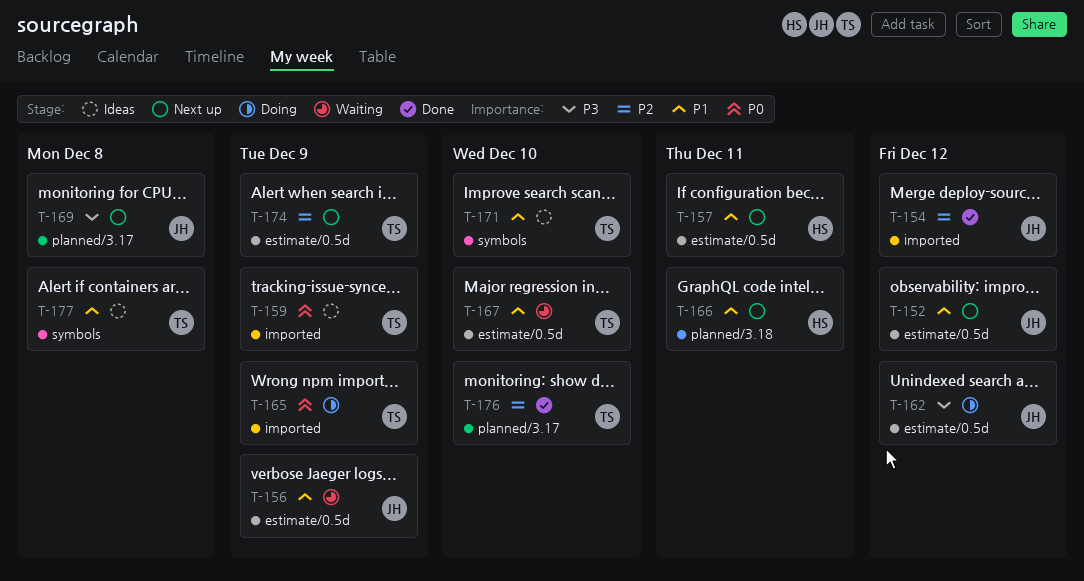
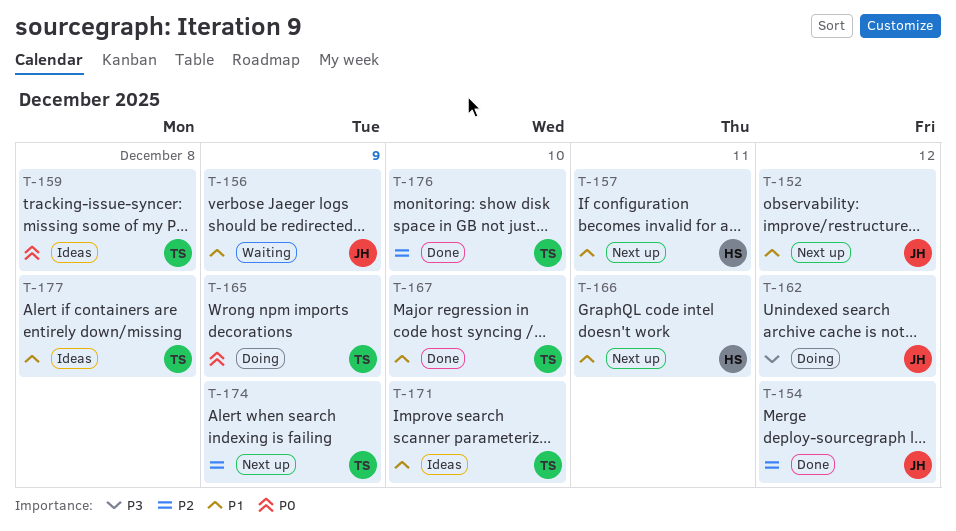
T-159, due: Dec 9 -> Dec 8
T-167, status: Waiting -> Done
T-169: present -> none

